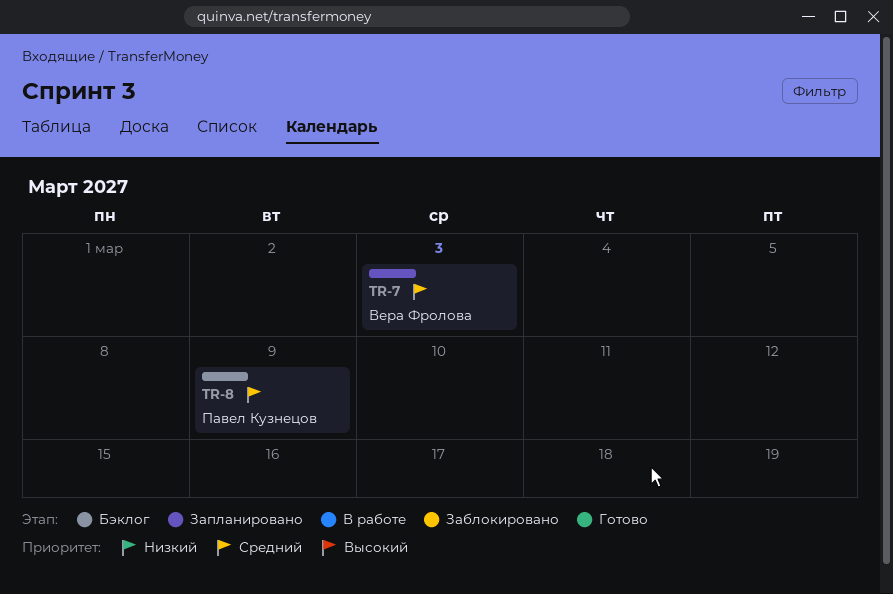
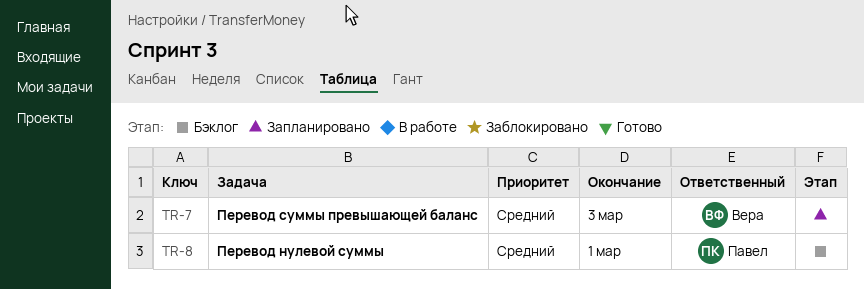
TR-8, due: Mar 9 -> Mar 1

